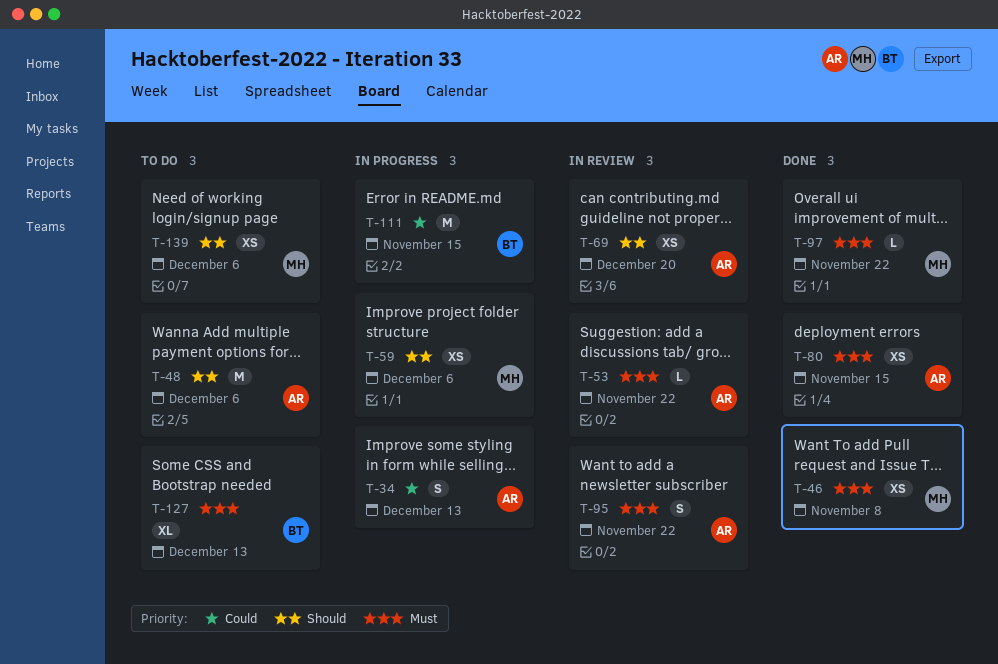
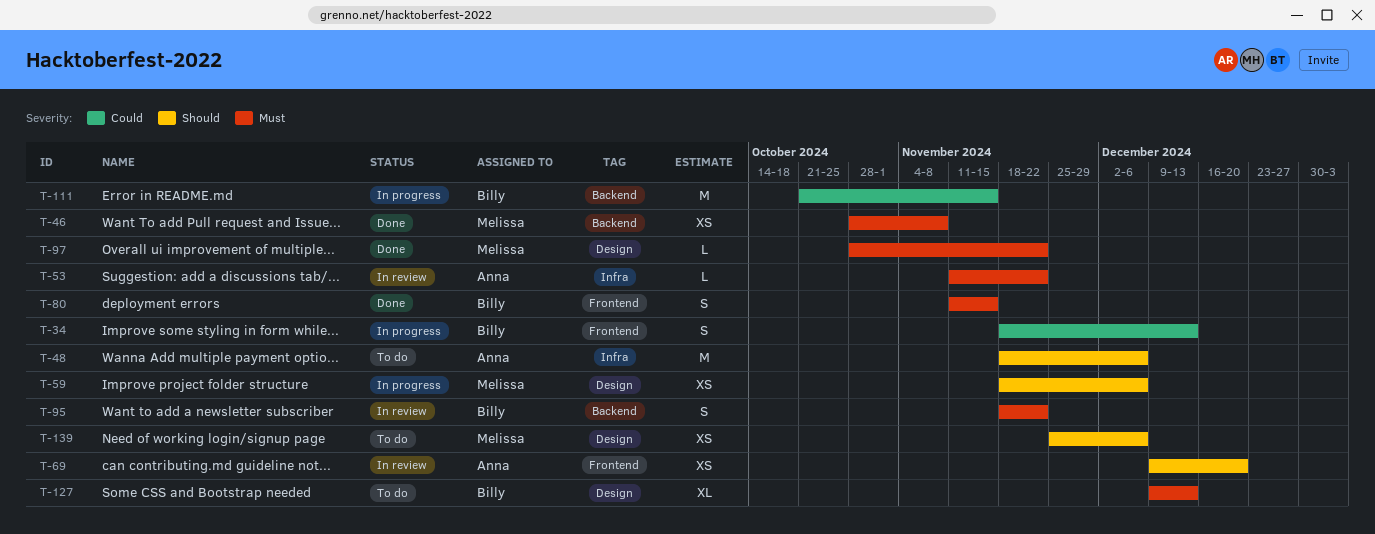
T-34, owner: Anna -> Billy
T-80, owner: Anna -> Billy
T-80, estimate: XS -> S
T-95, owner: Anna -> Billy

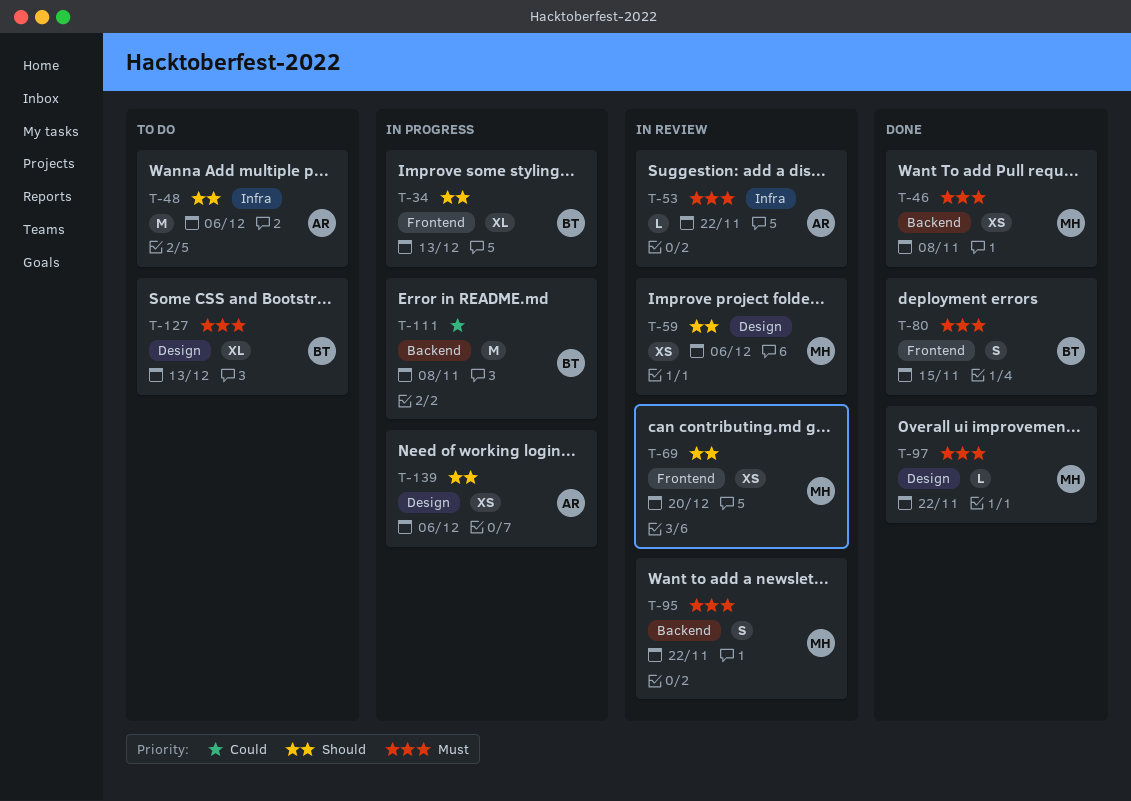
T-34, priority: Could -> Should
T-34, estimate: S -> XL
T-59, status: In progress -> In review
T-69, owner: Anna -> Melissa
T-95, owner: Billy -> Melissa
T-111, due: Nov 15 -> Nov 8
T-139, status: To do -> In progress
T-139, owner: Melissa -> Anna

